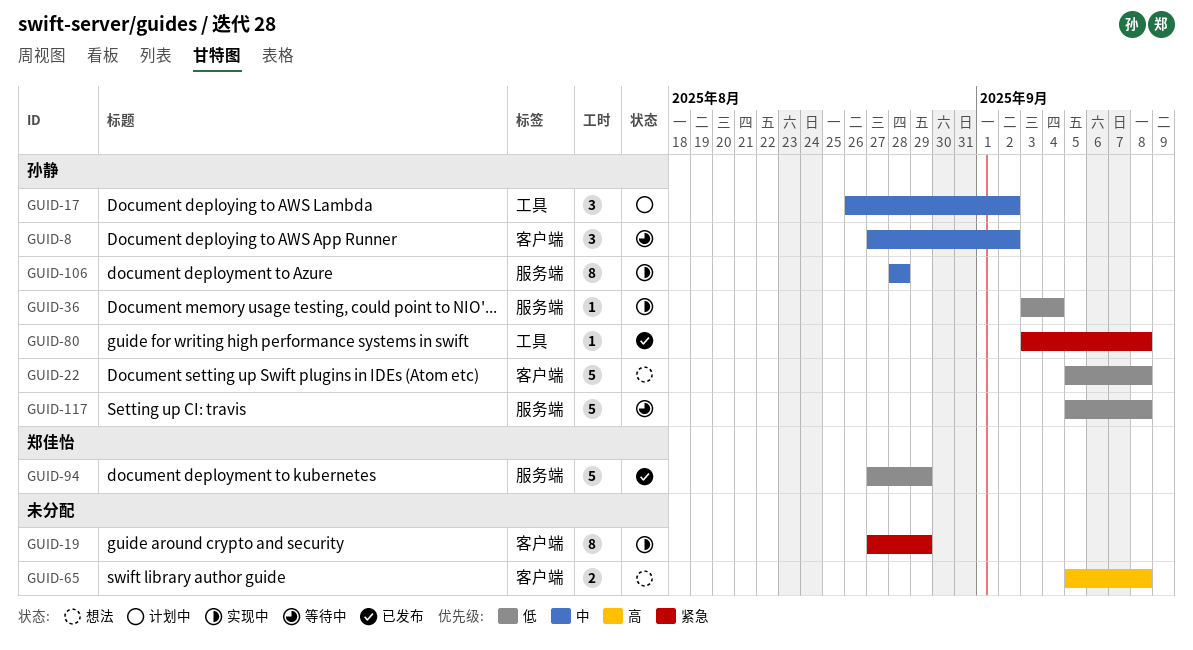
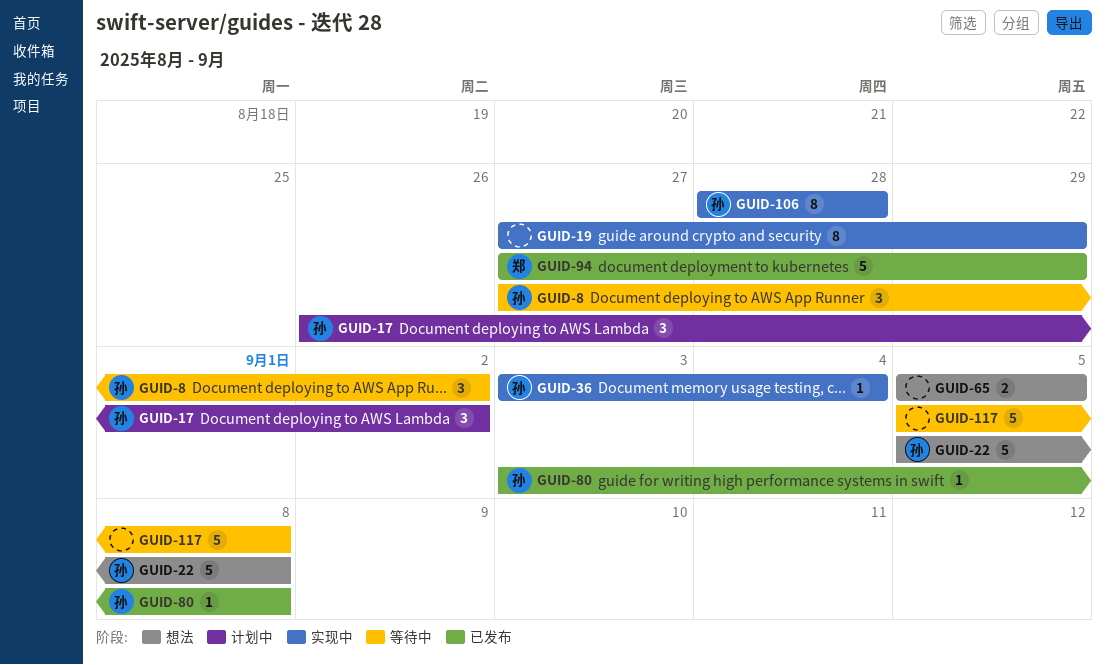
GUID-65, due: Sep 8 -> Sep 5
GUID-117, owner: 孙静 -> none

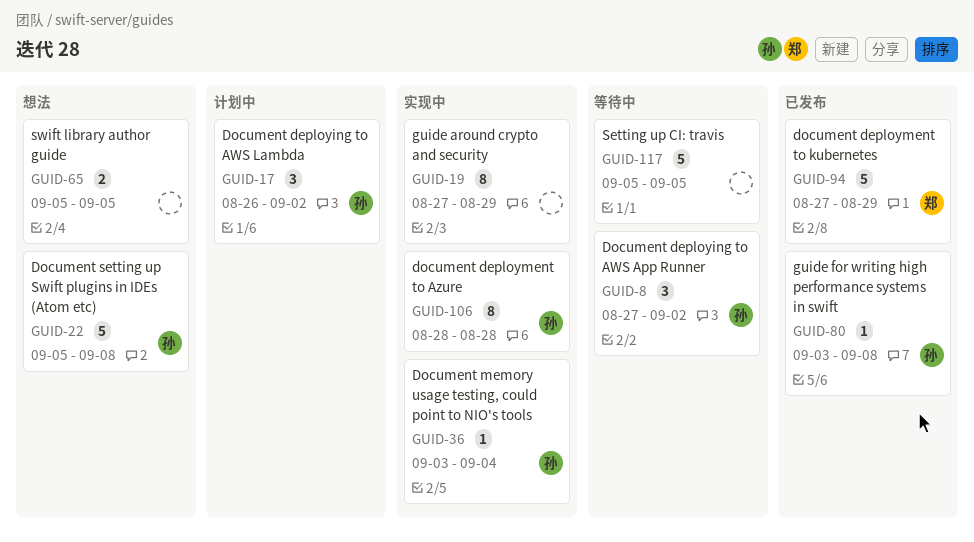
GUID-117, due: Sep 8 -> Sep 5

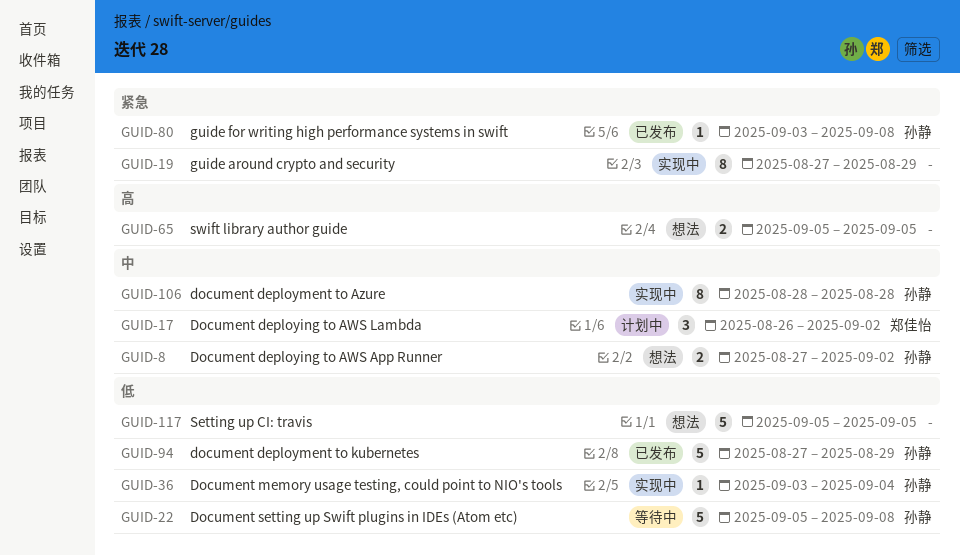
GUID-8, status: 等待中 -> 想法
GUID-8, estimate: 3 -> 2
GUID-17, owner: 孙静 -> 郑佳怡
GUID-22, status: 想法 -> 等待中
GUID-94, owner: 郑佳怡 -> 孙静
GUID-117, status: 等待中 -> 想法

